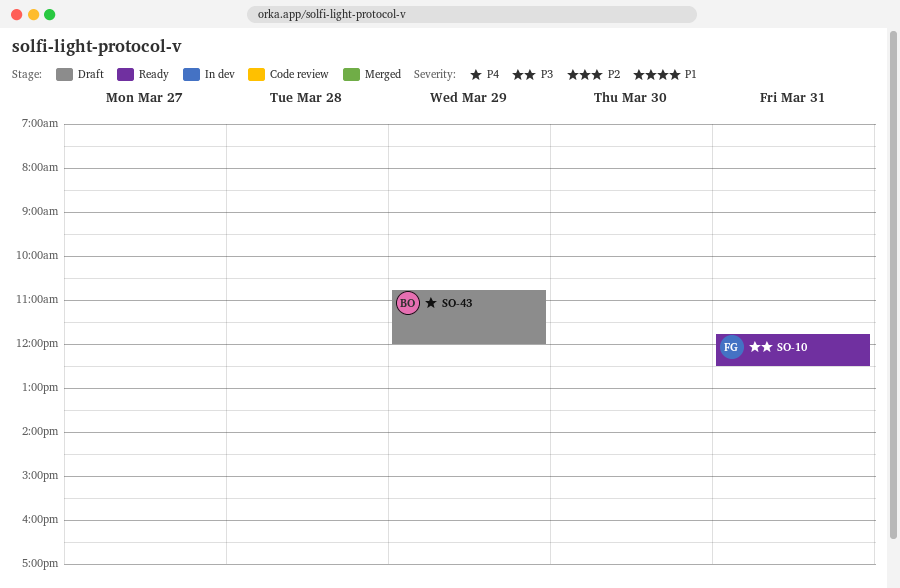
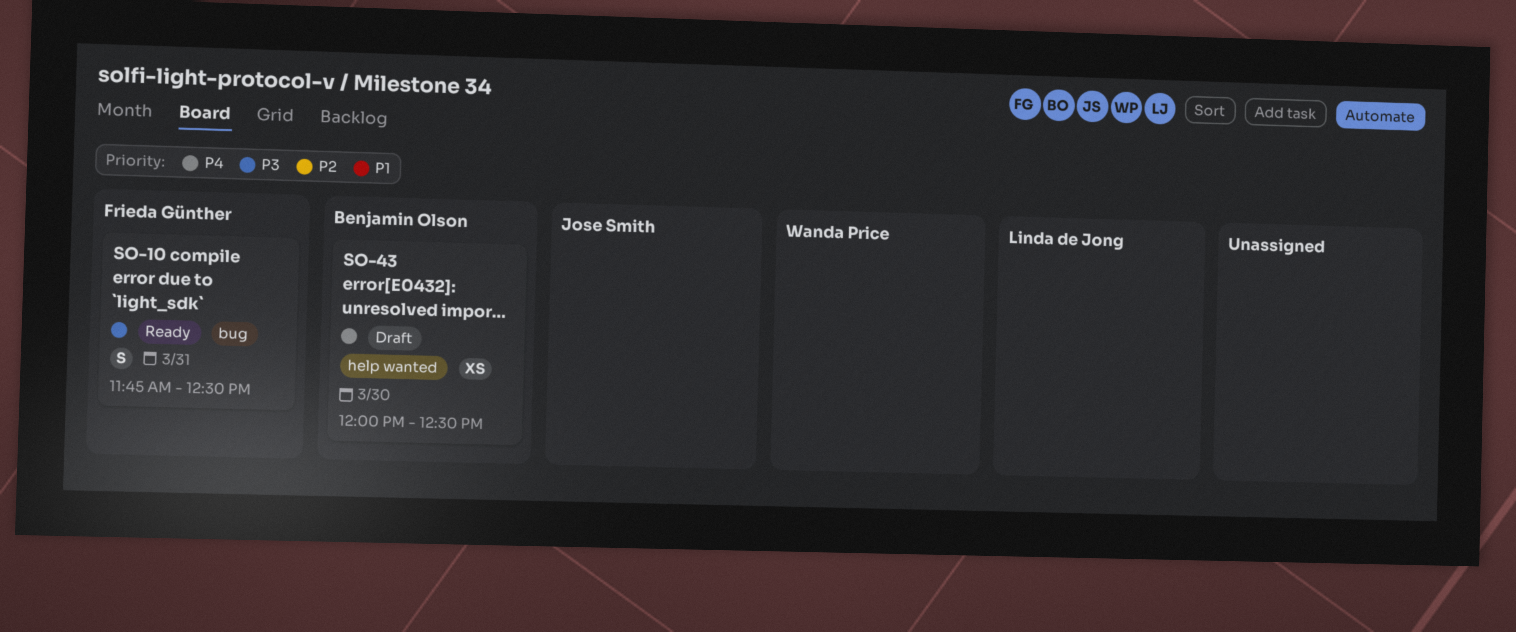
SO-43, day: Mar 29 -> Mar 30
SO-43, begins: 10:45 -> 12:00
SO-43, ends: 12:00 -> 12:30

